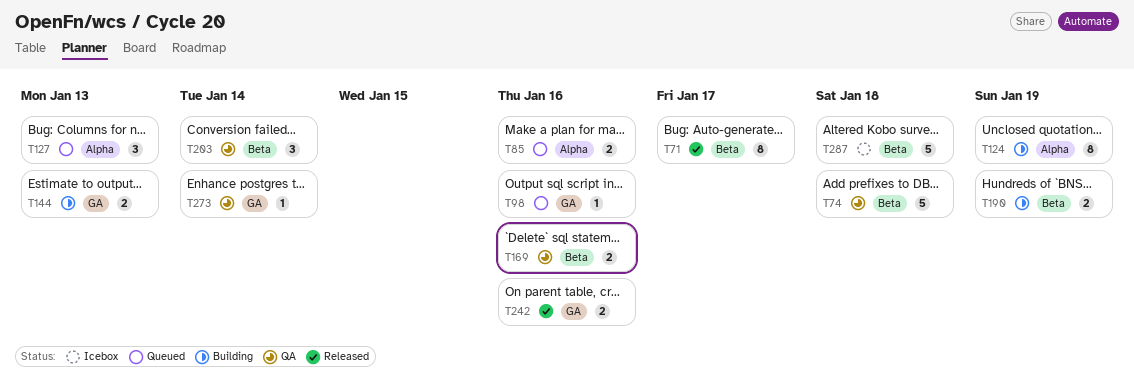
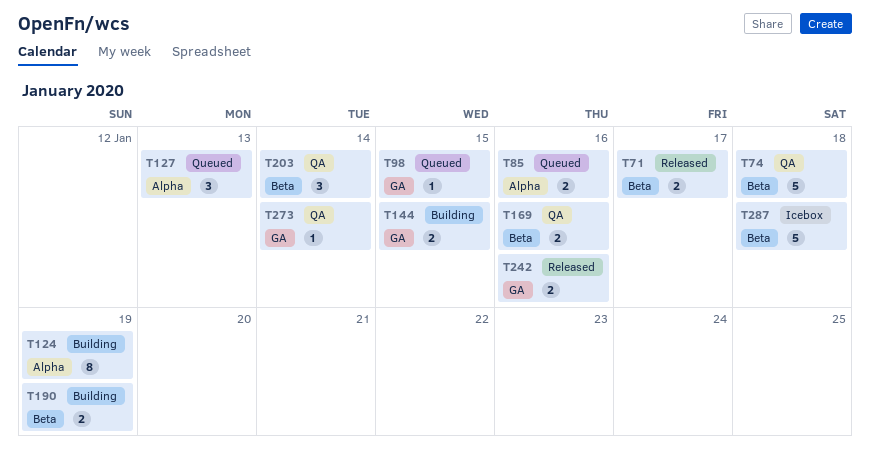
T71, estimate: 8 -> 2
T98, due: Jan 16 -> Jan 15
T144, due: Jan 13 -> Jan 15

